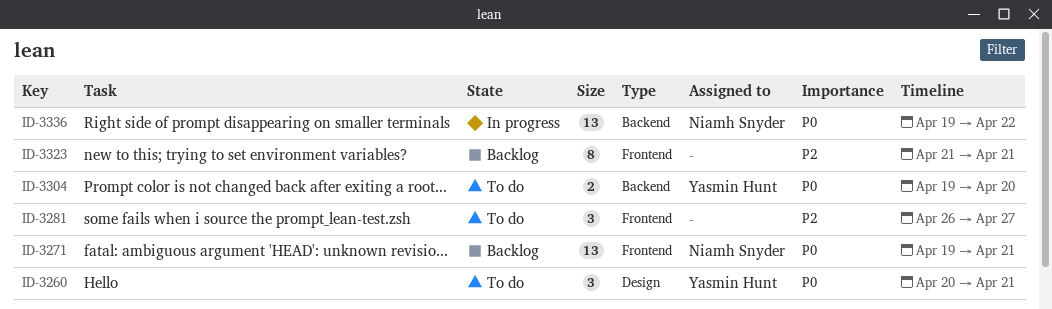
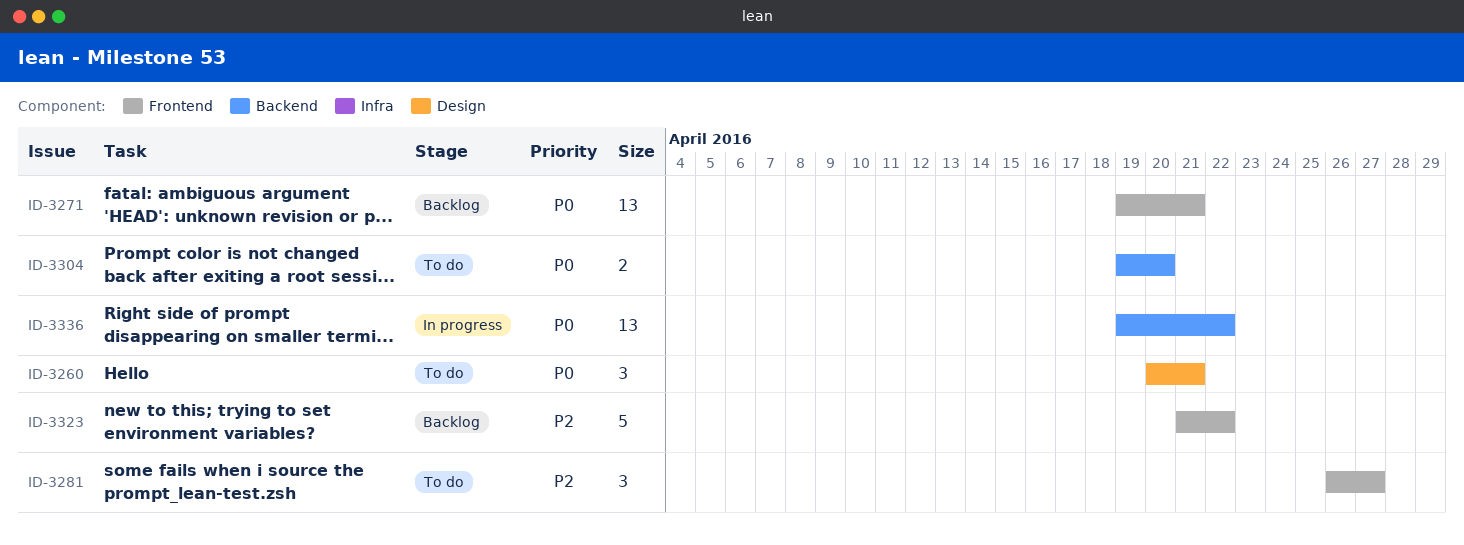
ID-3323, estimate: 8 -> 5
ID-3323, due: Apr 21 -> Apr 22

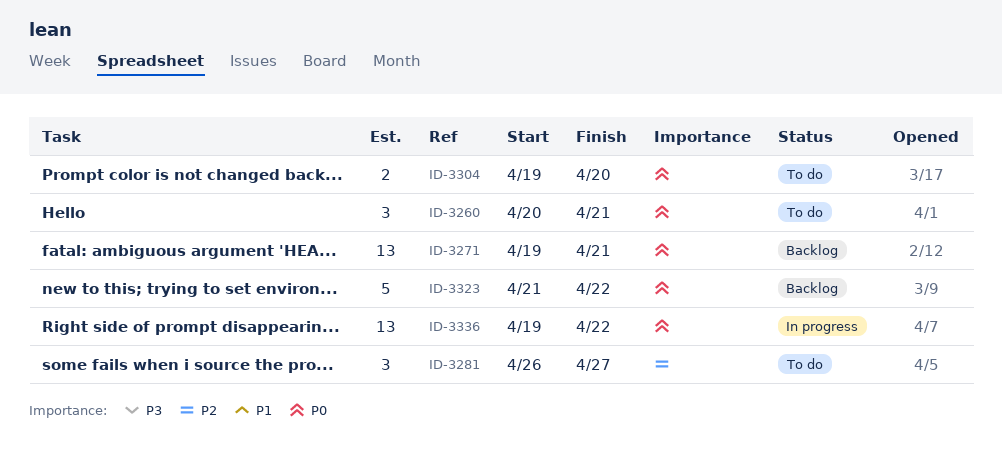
ID-3323, priority: P2 -> P0

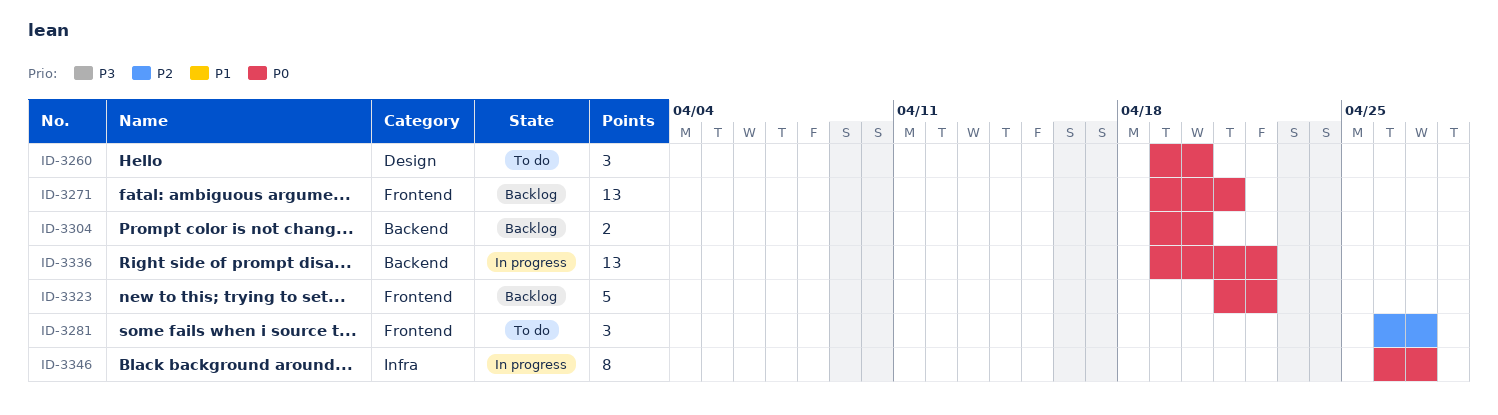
ID-3260, start: Apr 20 -> Apr 19
ID-3260, due: Apr 21 -> Apr 20
ID-3304, status: To do -> Backlog
ID-3346: none -> present

